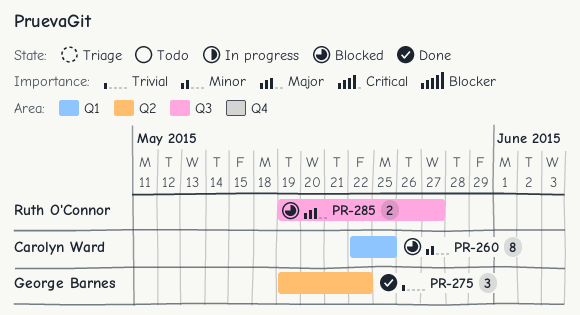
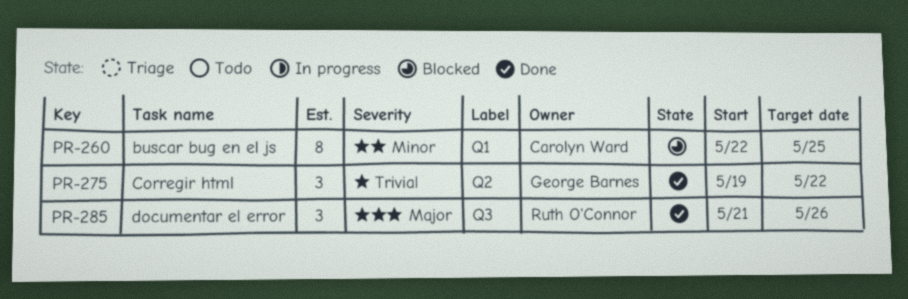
PR-285, status: Blocked -> Done
PR-285, estimate: 2 -> 3
PR-285, start: May 19 -> May 21
PR-285, due: May 27 -> May 26

